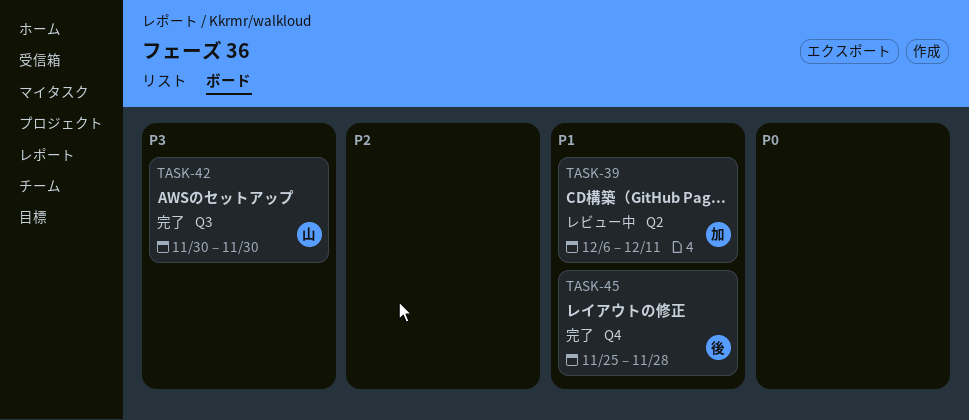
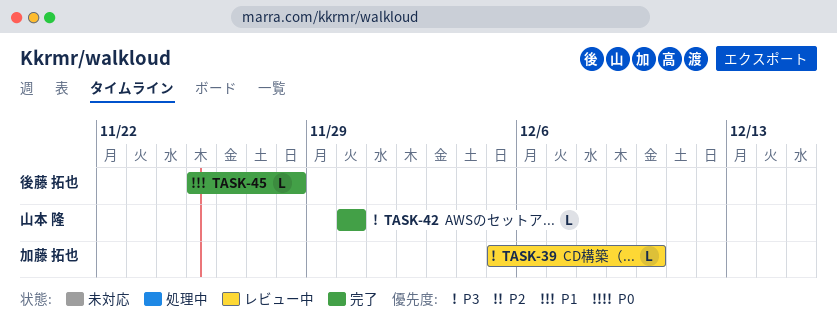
TASK-39, priority: P1 -> P3
TASK-39, start: Dec 6 -> Dec 5
TASK-39, due: Dec 11 -> Dec 10

